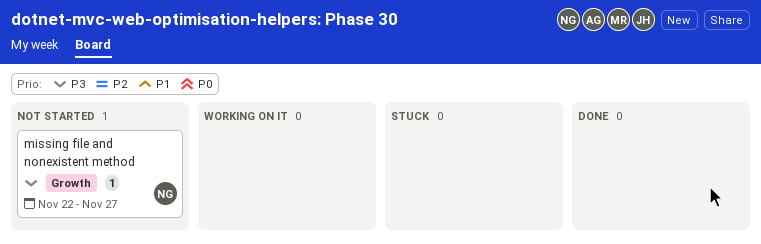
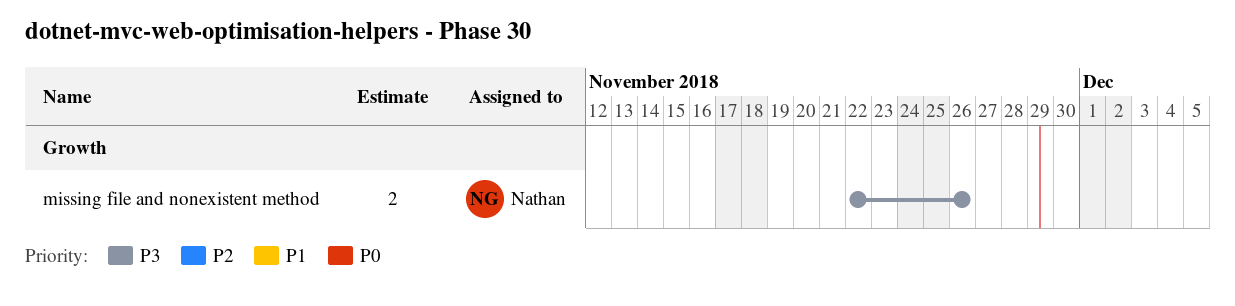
missing file and nonexistent method, estimate: 1 -> 2
missing file and nonexistent method, due: Nov 27 -> Nov 26

